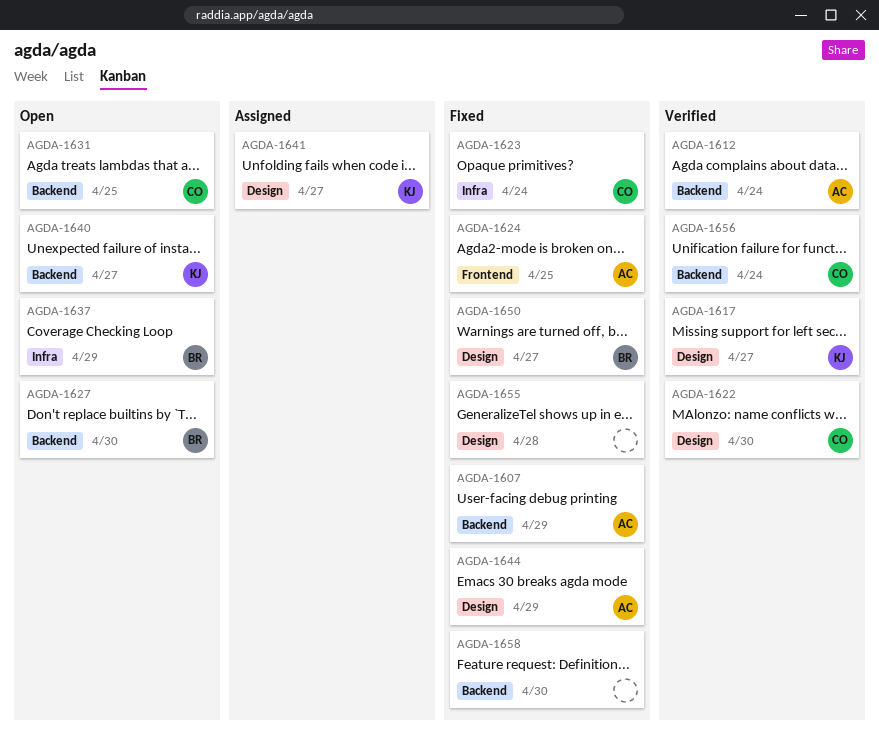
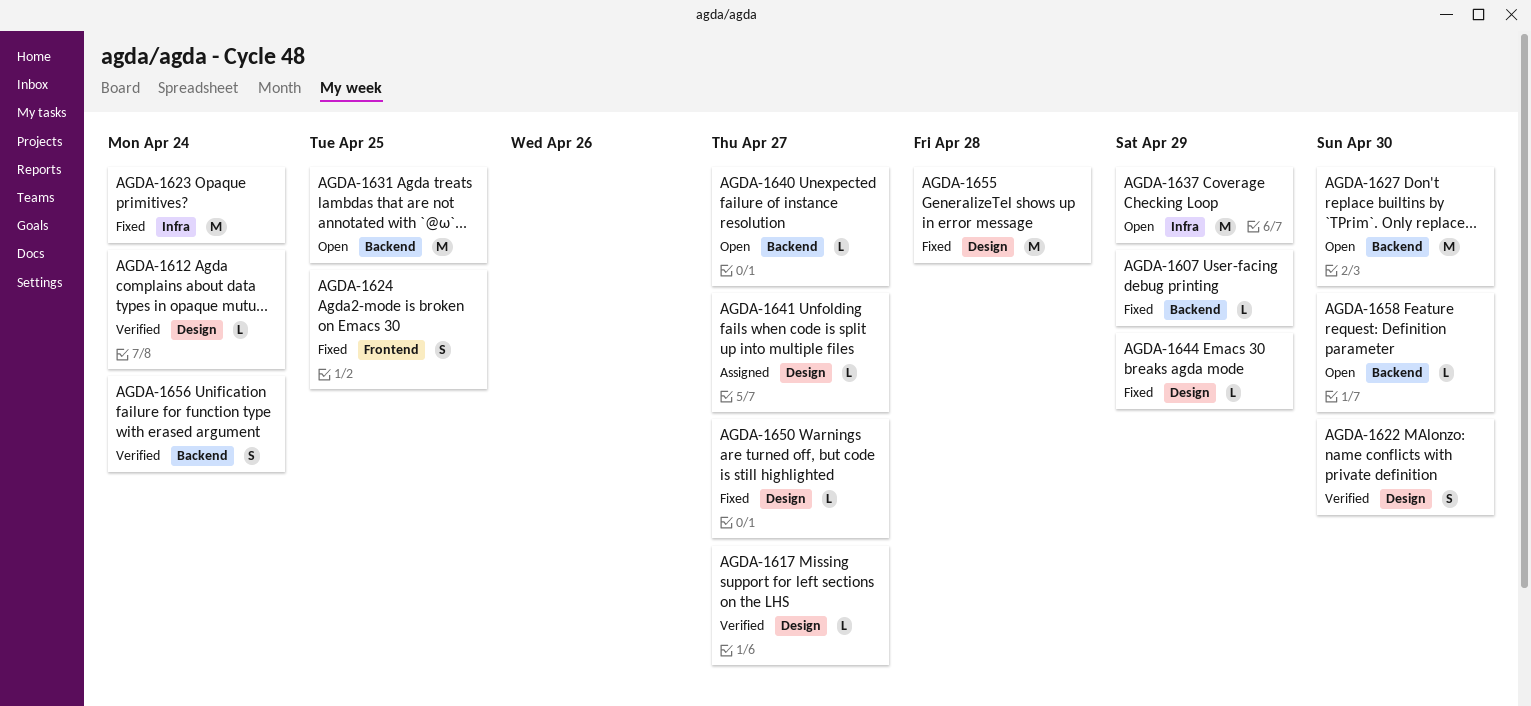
AGDA-1612, label: Backend -> Design
AGDA-1658, status: Fixed -> Open

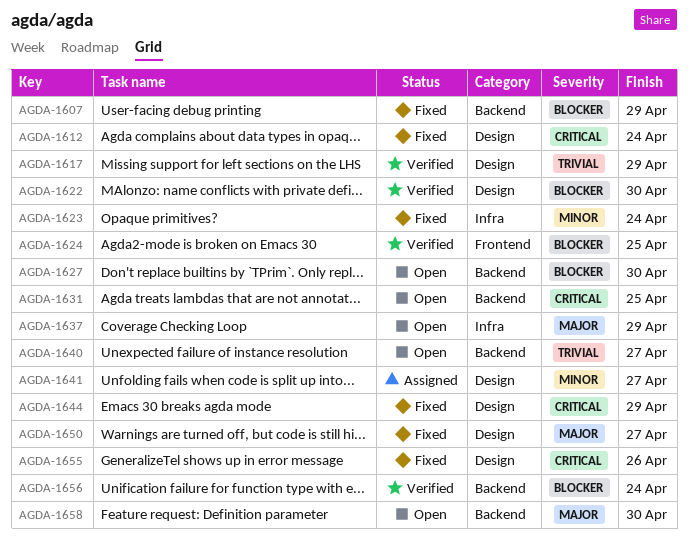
AGDA-1612, status: Verified -> Fixed
AGDA-1617, due: Apr 27 -> Apr 29
AGDA-1624, status: Fixed -> Verified
AGDA-1655, due: Apr 28 -> Apr 26

